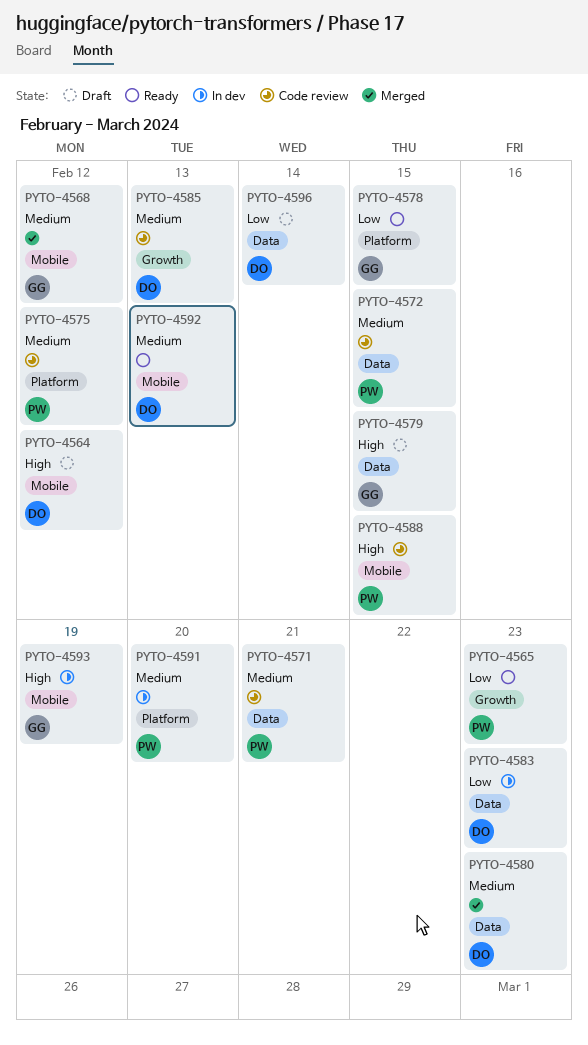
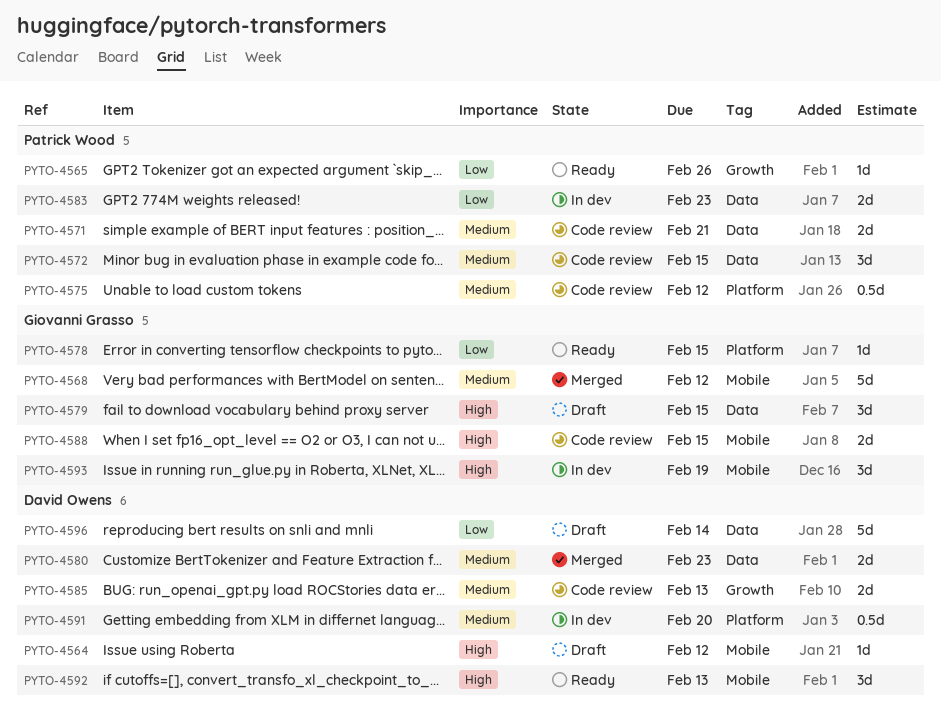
PYTO-4565, due: Feb 23 -> Feb 26
PYTO-4583, owner: David Owens -> Patrick Wood
PYTO-4588, owner: Patrick Wood -> Giovanni Grasso
PYTO-4591, owner: Patrick Wood -> David Owens
PYTO-4592, priority: Medium -> High

